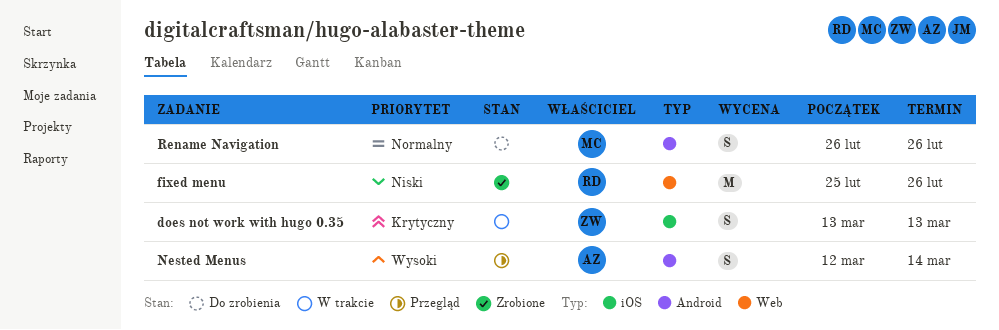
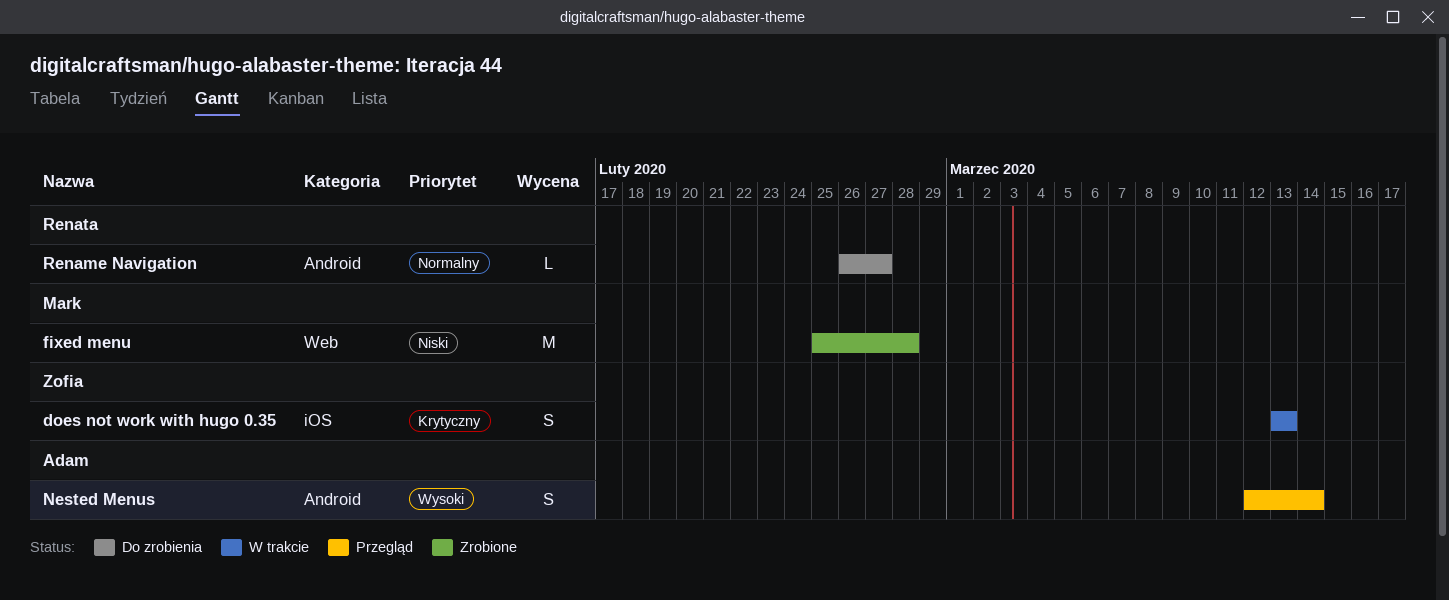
fixed menu, owner: Renata -> Mark
fixed menu, due: Feb 26 -> Feb 28
Rename Navigation, owner: Mark -> Renata
Rename Navigation, estimate: S -> L
Rename Navigation, due: Feb 26 -> Feb 27

